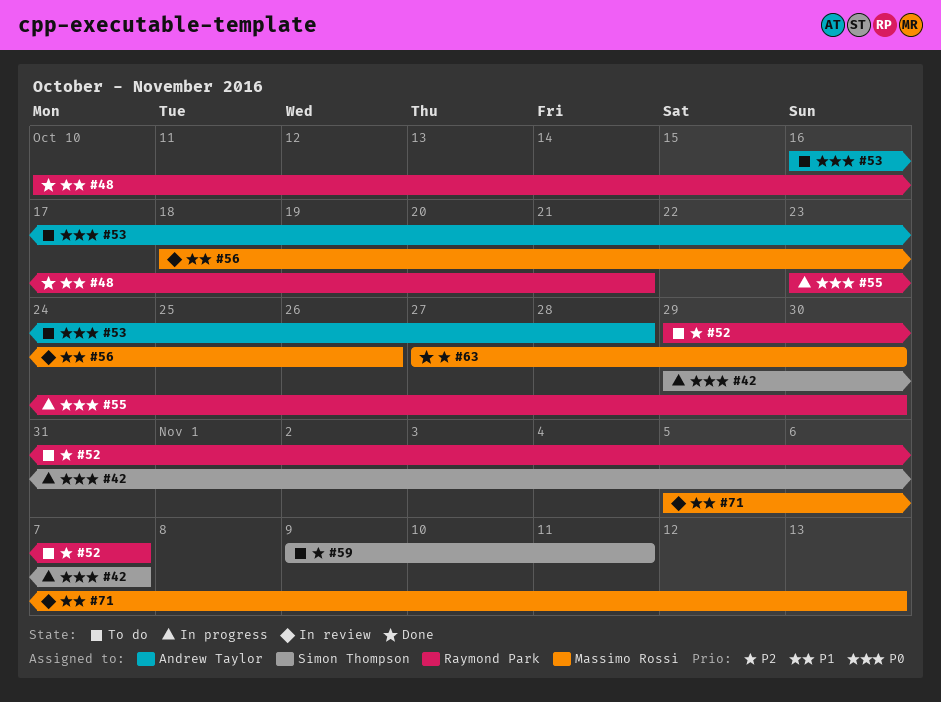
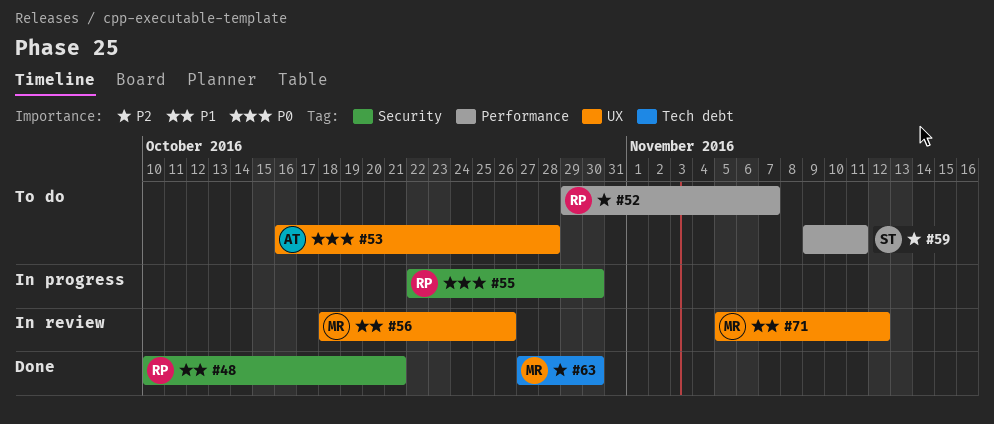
#42: present -> none
#55, start: Oct 23 -> Oct 22
#71, due: Nov 13 -> Nov 12

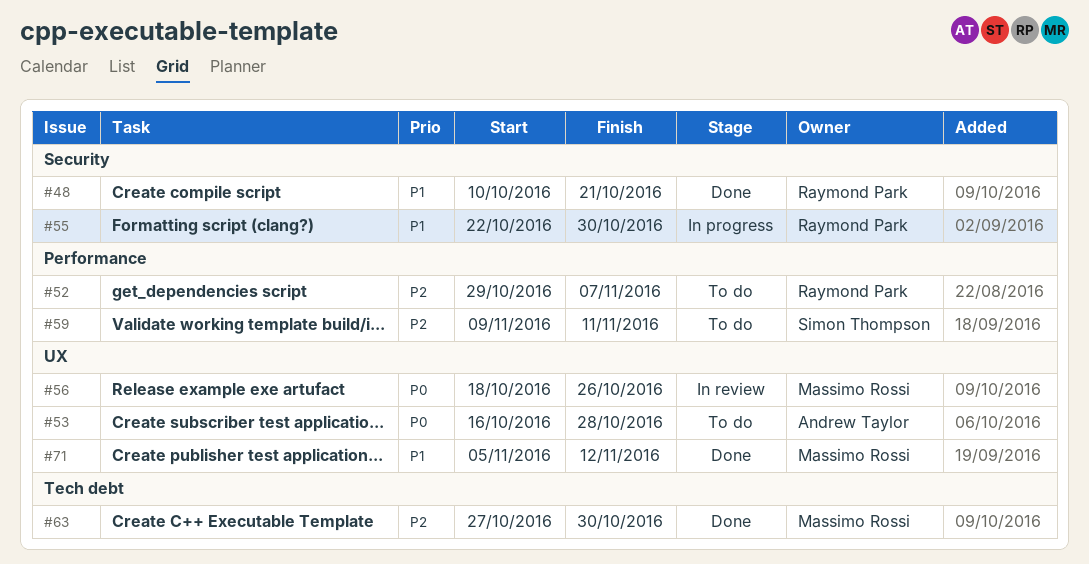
#55, priority: P0 -> P1
#56, priority: P1 -> P0
#71, status: In review -> Done

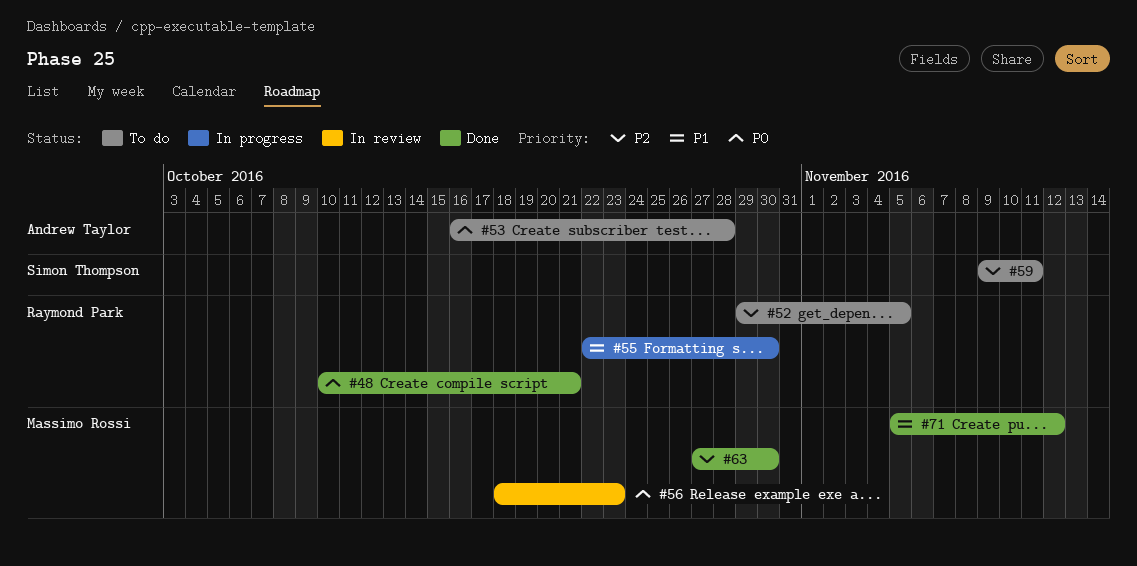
#48, priority: P1 -> P0
#52, due: Nov 7 -> Nov 5
#56, due: Oct 26 -> Oct 23

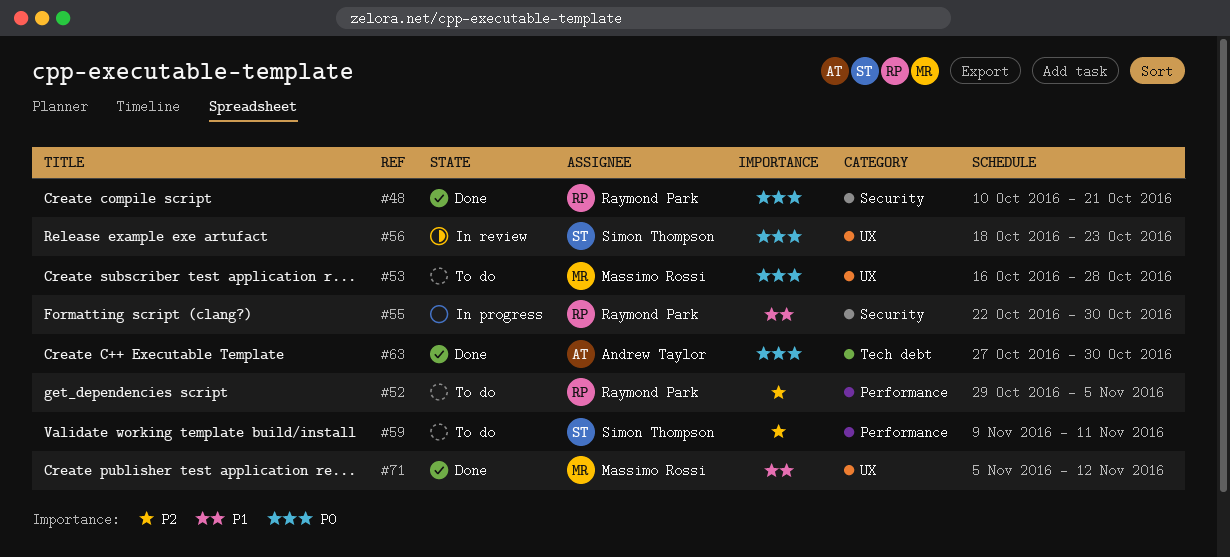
#53, owner: Andrew Taylor -> Massimo Rossi
#56, owner: Massimo Rossi -> Simon Thompson
#63, owner: Massimo Rossi -> Andrew Taylor
#63, priority: P2 -> P0

